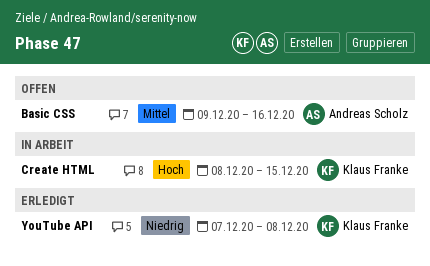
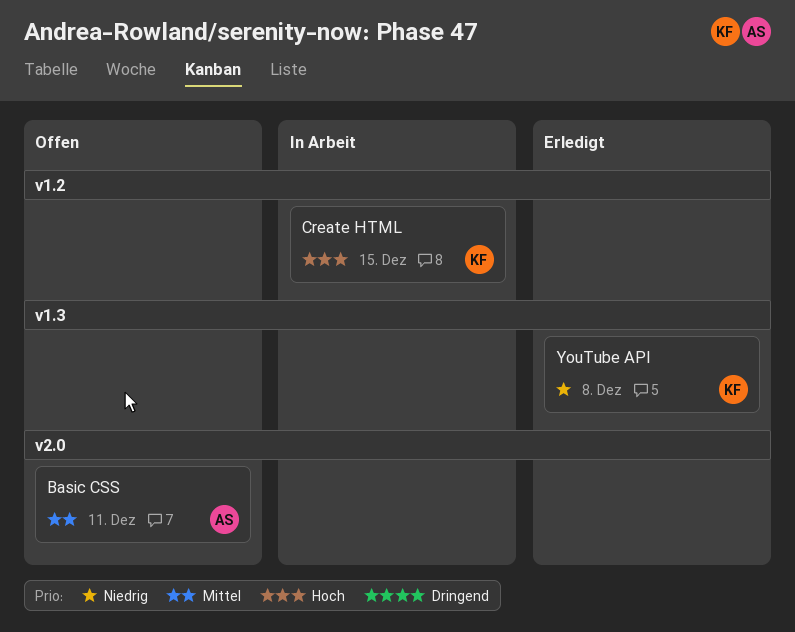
Basic CSS, due: Dec 16 -> Dec 11

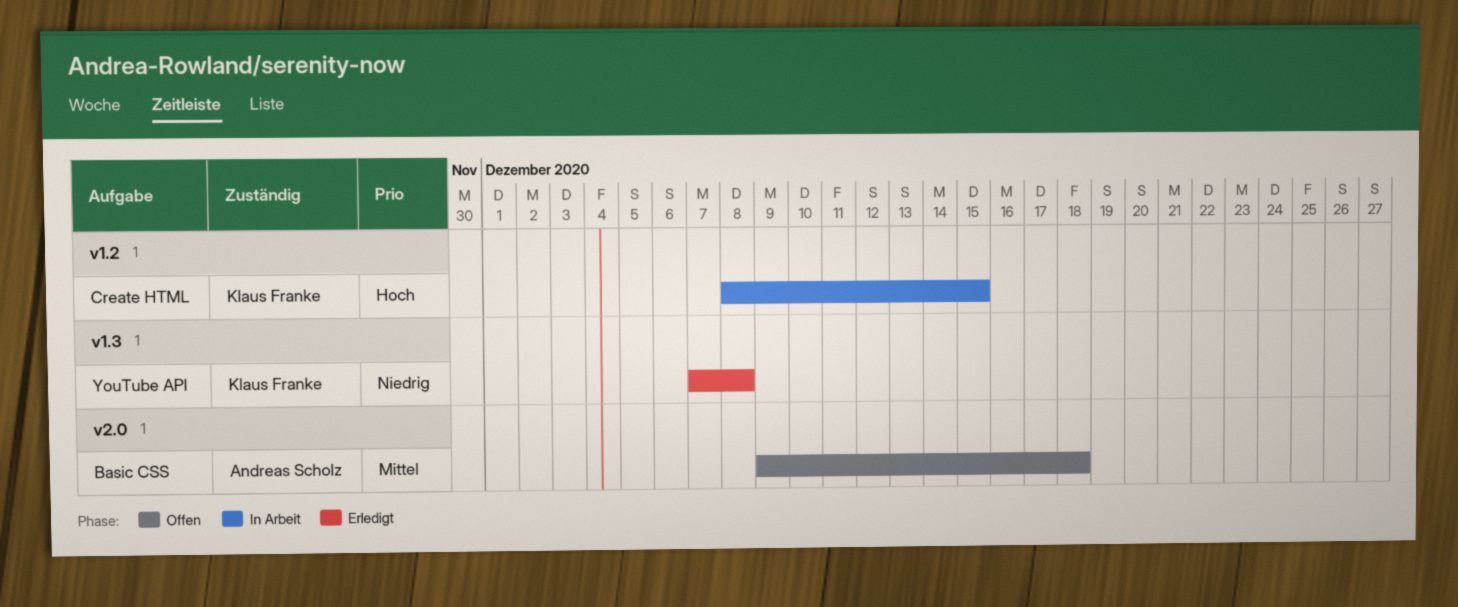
Basic CSS, due: Dec 11 -> Dec 18

